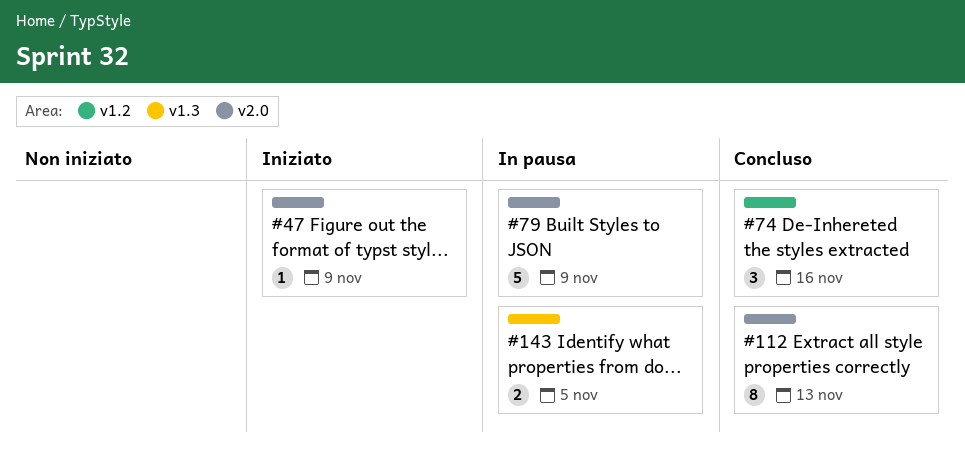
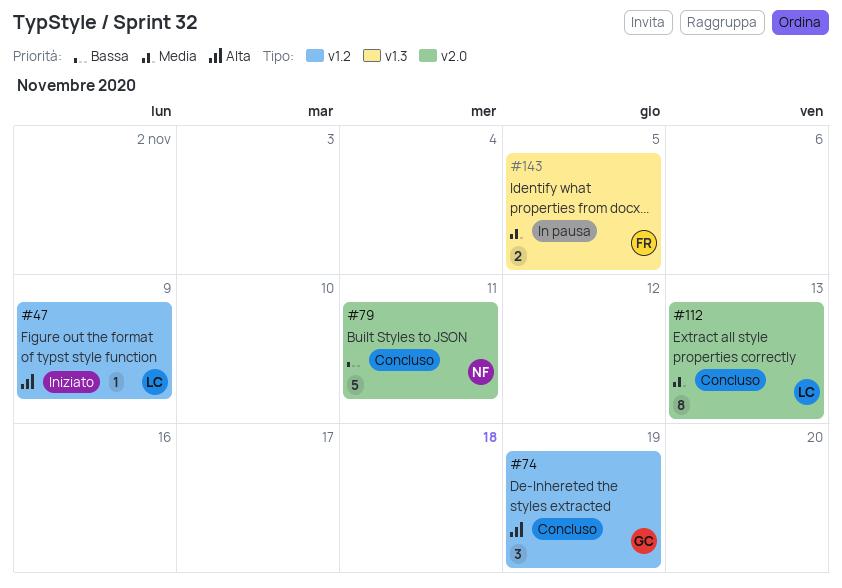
#47, label: v2.0 -> v1.2
#74, due: Nov 16 -> Nov 19
#79, status: In pausa -> Concluso
#79, due: Nov 9 -> Nov 11

